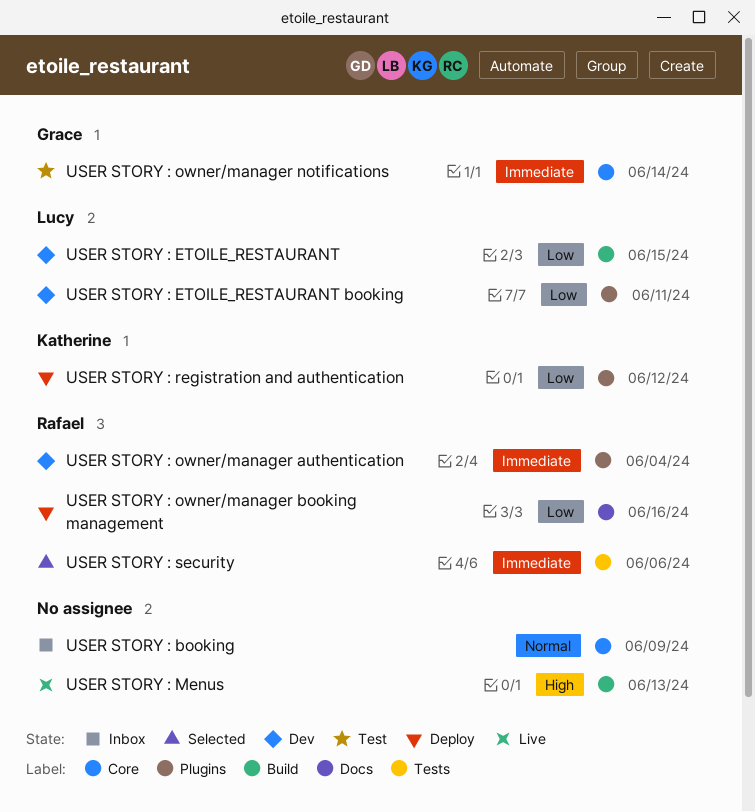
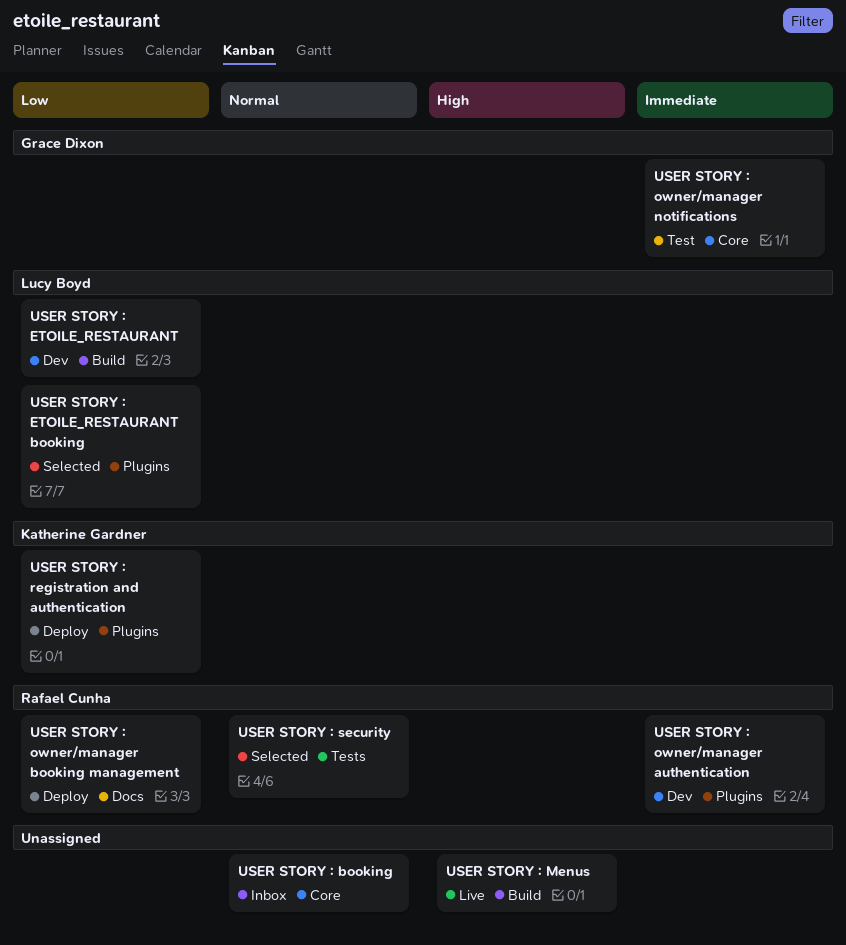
USER STORY : ETOILE_RESTAURANT booking, status: Dev -> Selected
USER STORY : security, priority: Immediate -> Normal

